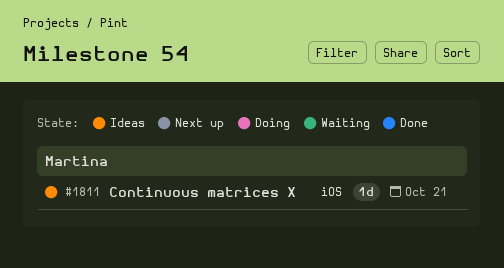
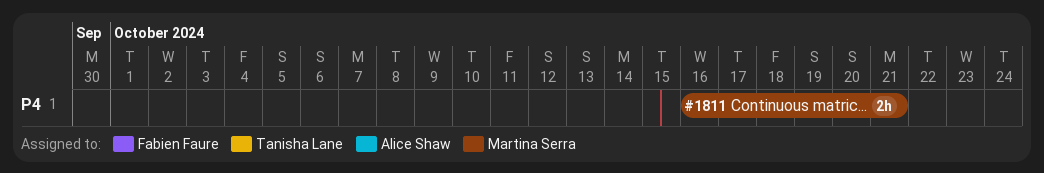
#1811, estimate: 1d -> 2h

